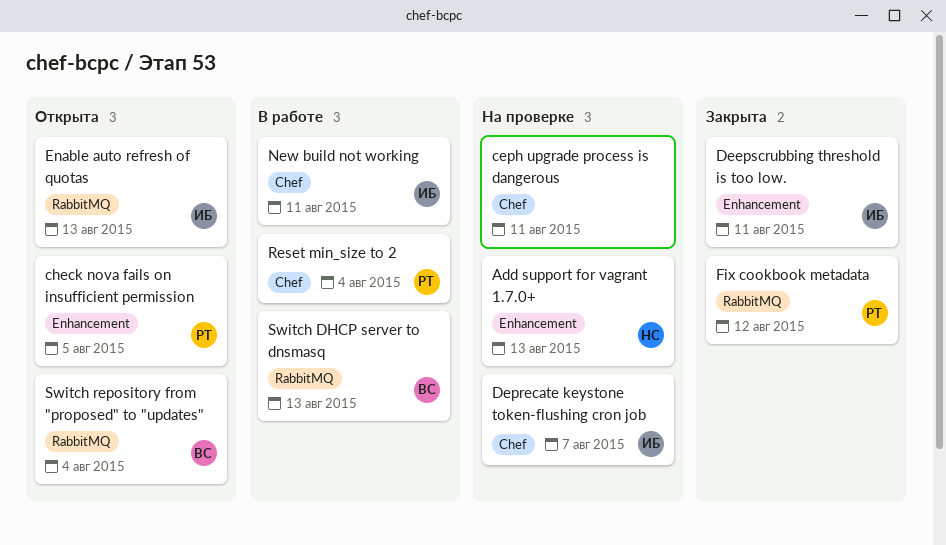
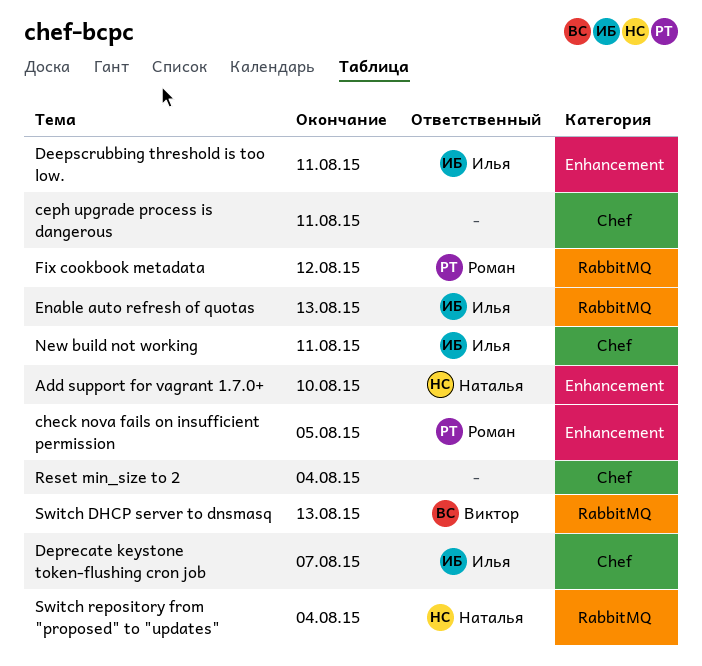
Add support for vagrant 1.7.0+, due: Aug 13 -> Aug 10
Reset min_size to 2, owner: Роман -> none
Switch repository from "proposed" to "updates", owner: Виктор -> Наталья

